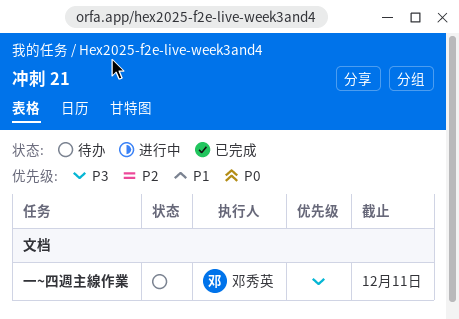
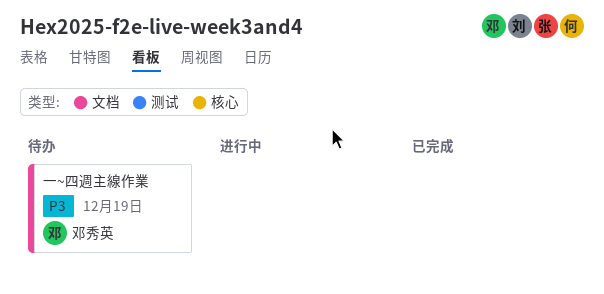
一~四週主線作業, due: Dec 11 -> Dec 19

